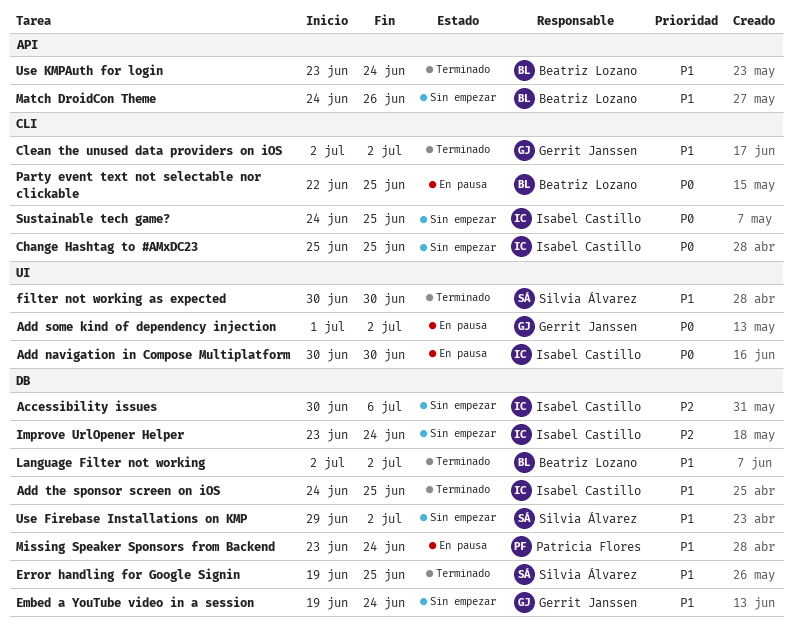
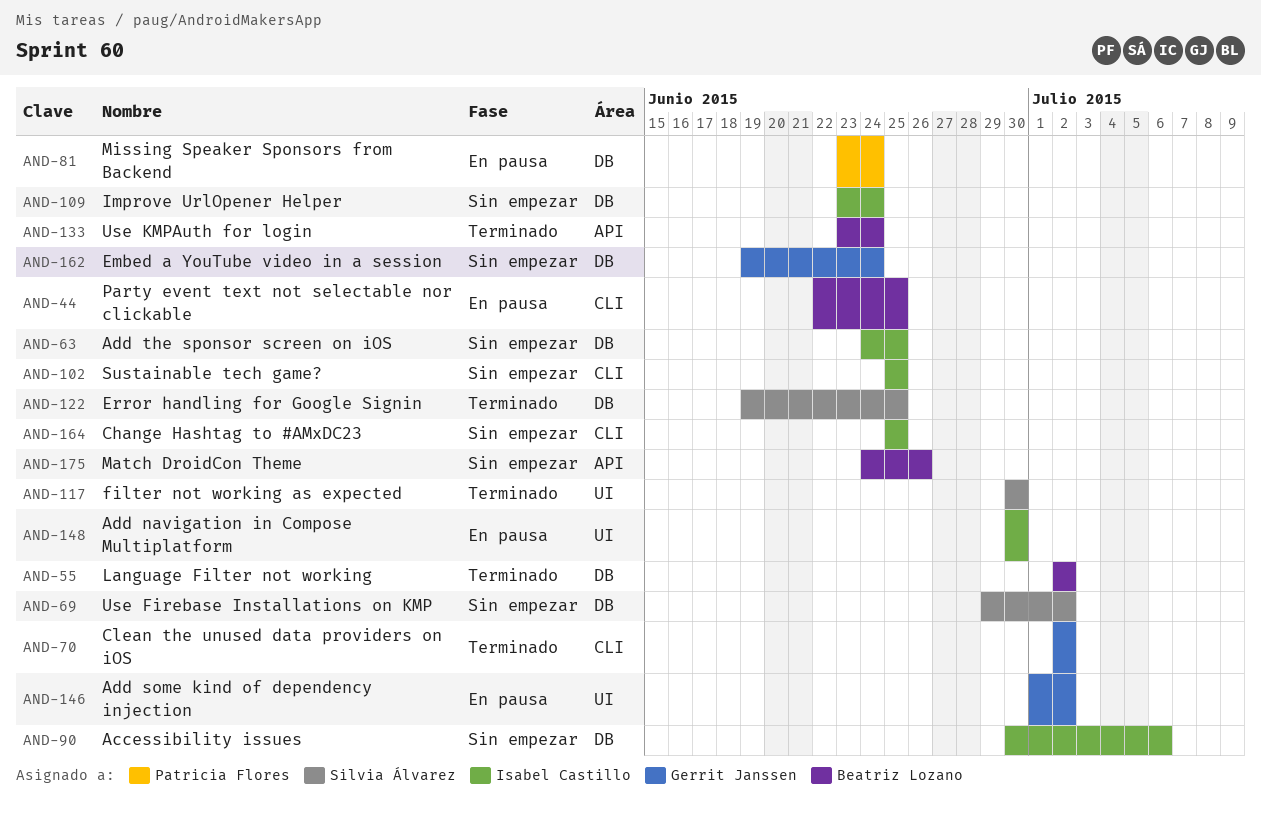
Add the sponsor screen on iOS, status: Terminado -> Sin empezar
Sustainable tech game?, start: Jun 24 -> Jun 25

